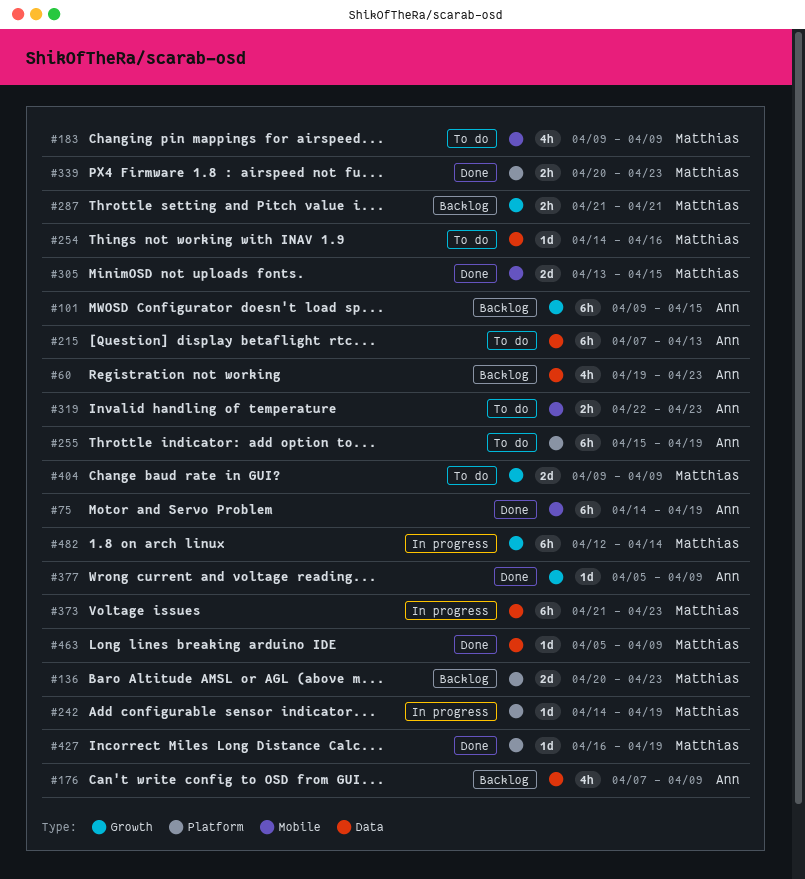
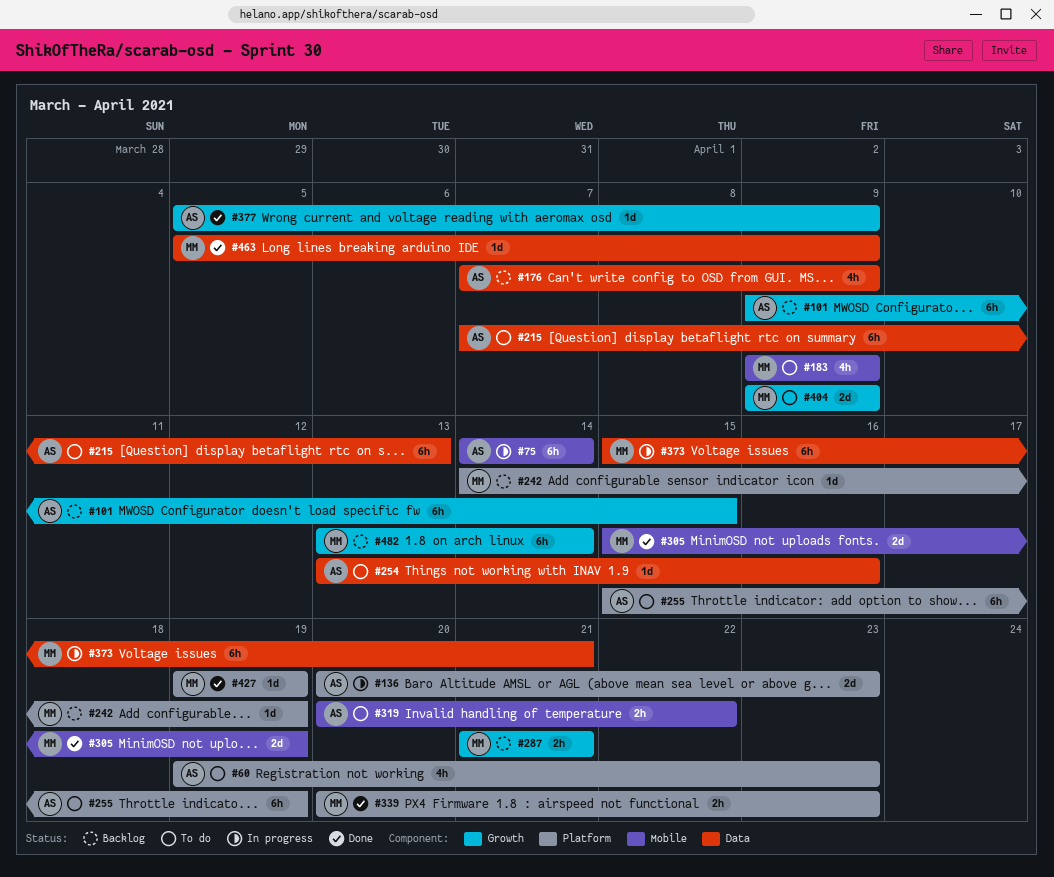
#60, status: Backlog -> To do
#60, label: Data -> Platform
#75, status: Done -> In progress
#75, due: Apr 19 -> Apr 14
#136, status: Backlog -> In progress
#136, owner: Matthias -> Ann
#242, status: In progress -> Backlog
#254, owner: Matthias -> Ann
#254, start: Apr 14 -> Apr 13
#305, start: Apr 13 -> Apr 15
#305, due: Apr 15 -> Apr 19
#319, start: Apr 22 -> Apr 20
#319, due: Apr 23 -> Apr 22
#373, start: Apr 21 -> Apr 15
#373, due: Apr 23 -> Apr 21
#427, start: Apr 16 -> Apr 19
#482, status: In progress -> Backlog
#482, start: Apr 12 -> Apr 13

